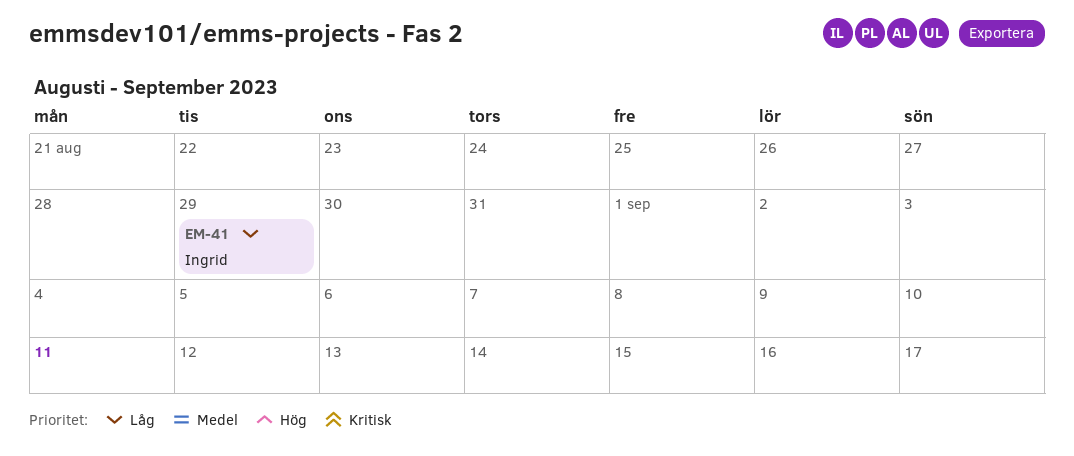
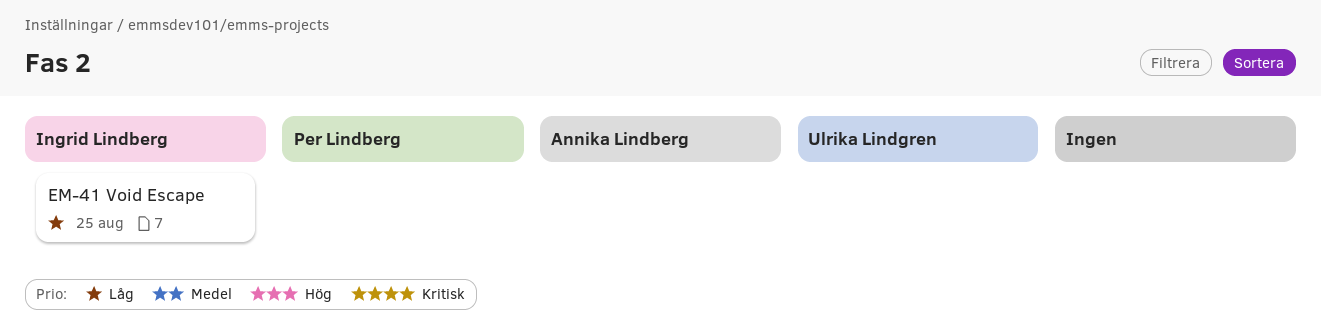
EM-41, due: Aug 29 -> Aug 25

